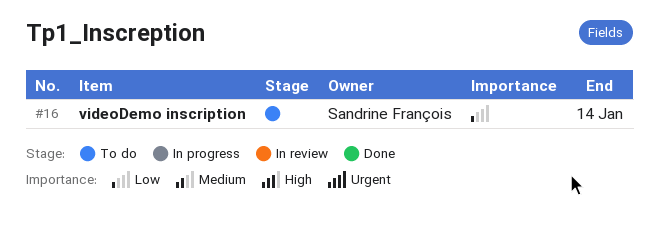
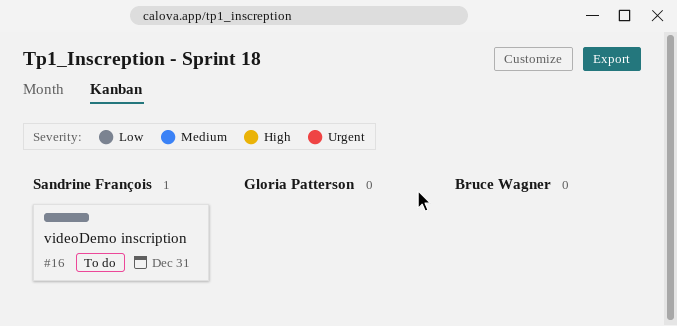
#16, due: Jan 14 -> Dec 31

